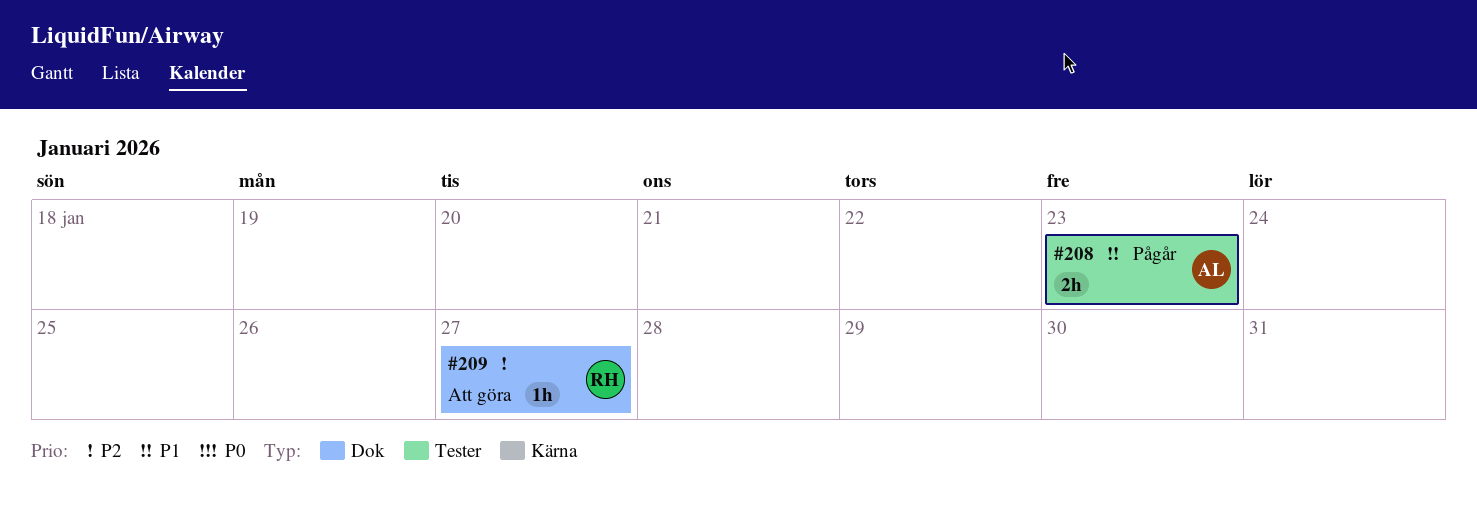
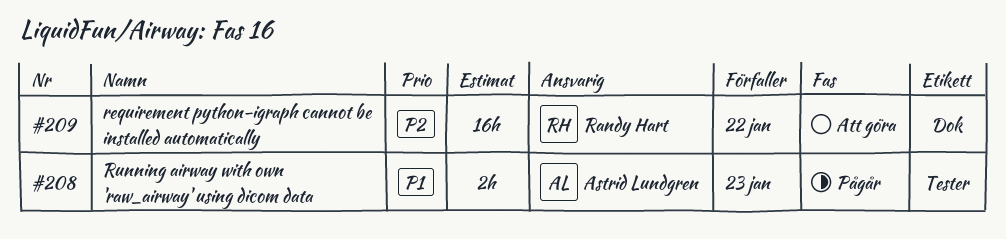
#209, estimate: 1h -> 16h
#209, due: Jan 27 -> Jan 22

